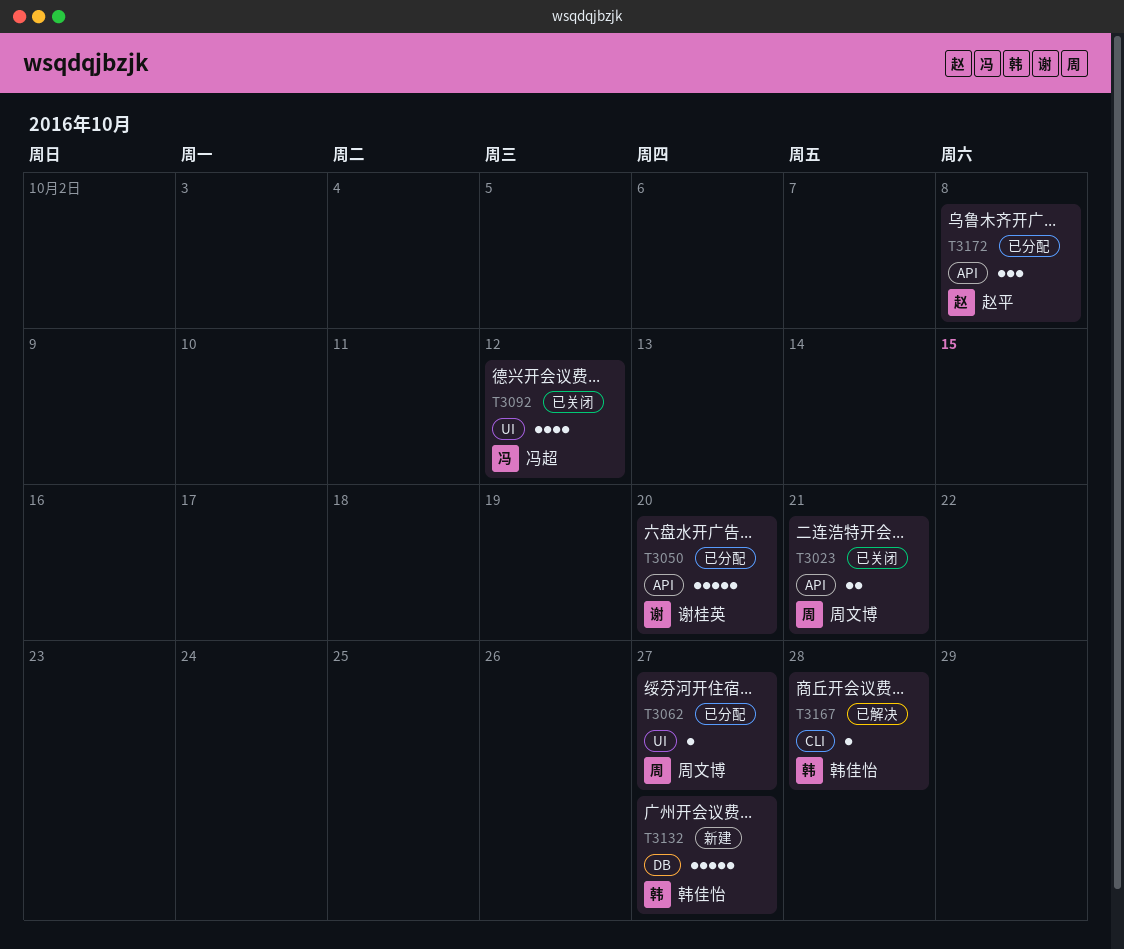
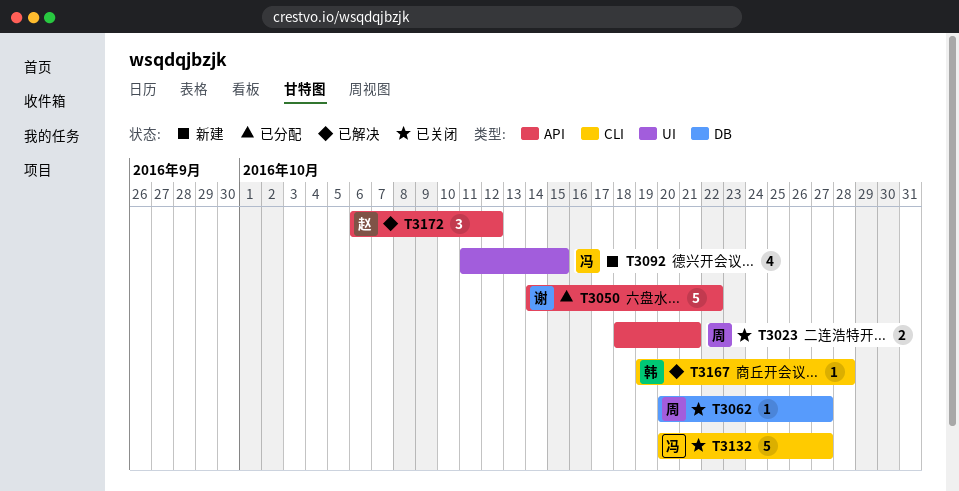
T3050, due: Oct 20 -> Oct 22
T3062, status: 已分配 -> 已关闭
T3062, label: UI -> DB
T3092, status: 已关闭 -> 新建
T3092, due: Oct 12 -> Oct 15
T3132, status: 新建 -> 已关闭
T3132, owner: 韩佳怡 -> 冯超
T3132, label: DB -> CLI
T3172, status: 已分配 -> 已解决
T3172, due: Oct 8 -> Oct 12

